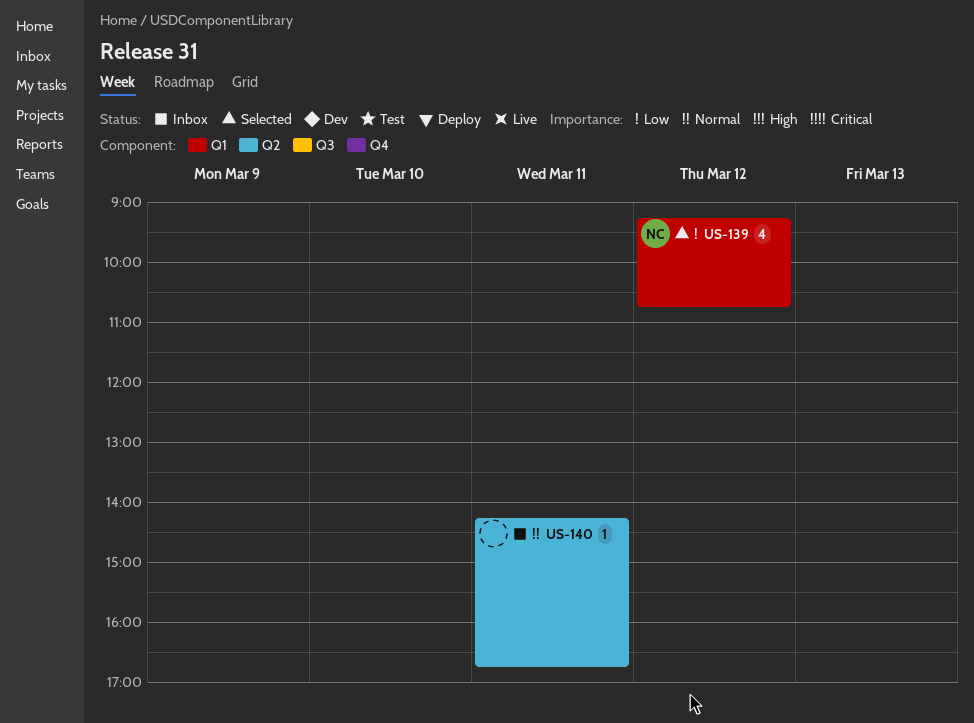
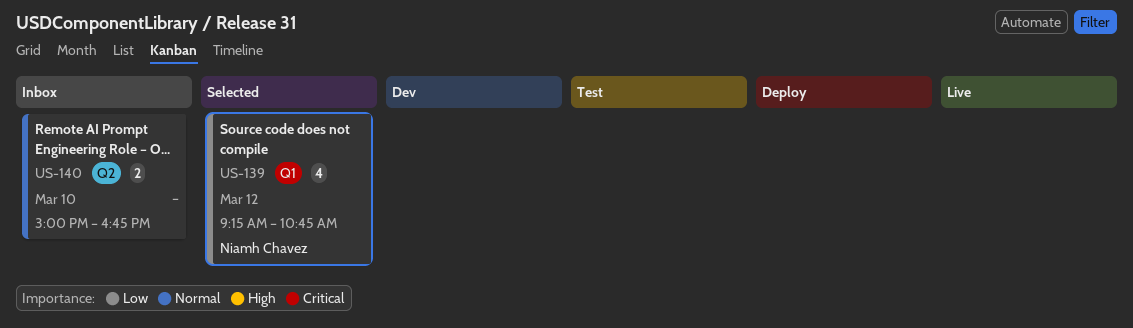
US-140, estimate: 1 -> 2
US-140, day: Mar 11 -> Mar 10
US-140, begins: 14:15 -> 15:00

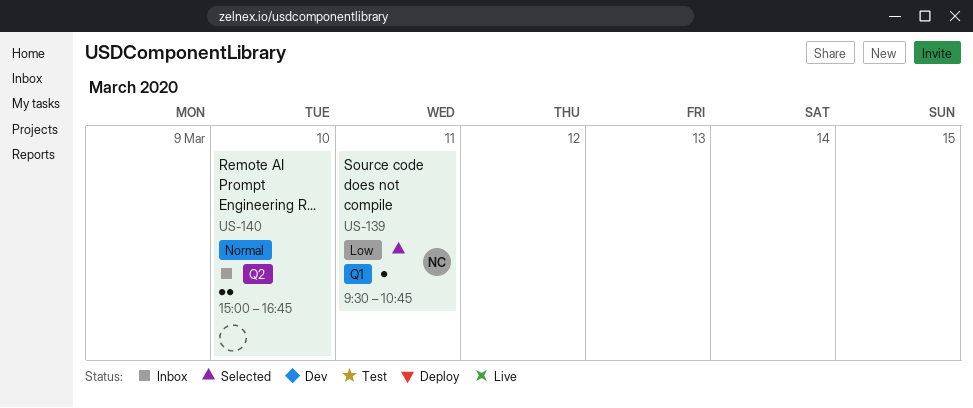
US-139, estimate: 4 -> 1
US-139, day: Mar 12 -> Mar 11
US-139, begins: 09:15 -> 09:30

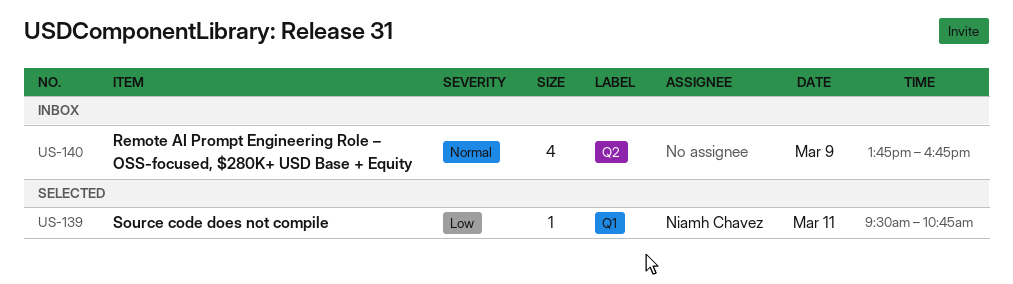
US-140, estimate: 2 -> 4
US-140, day: Mar 10 -> Mar 9
US-140, begins: 15:00 -> 13:45

